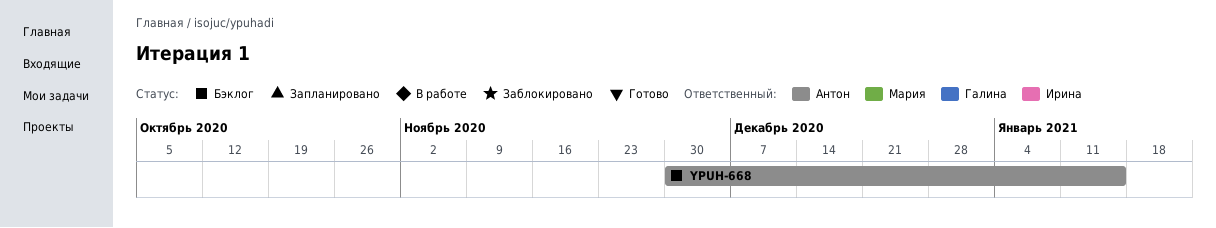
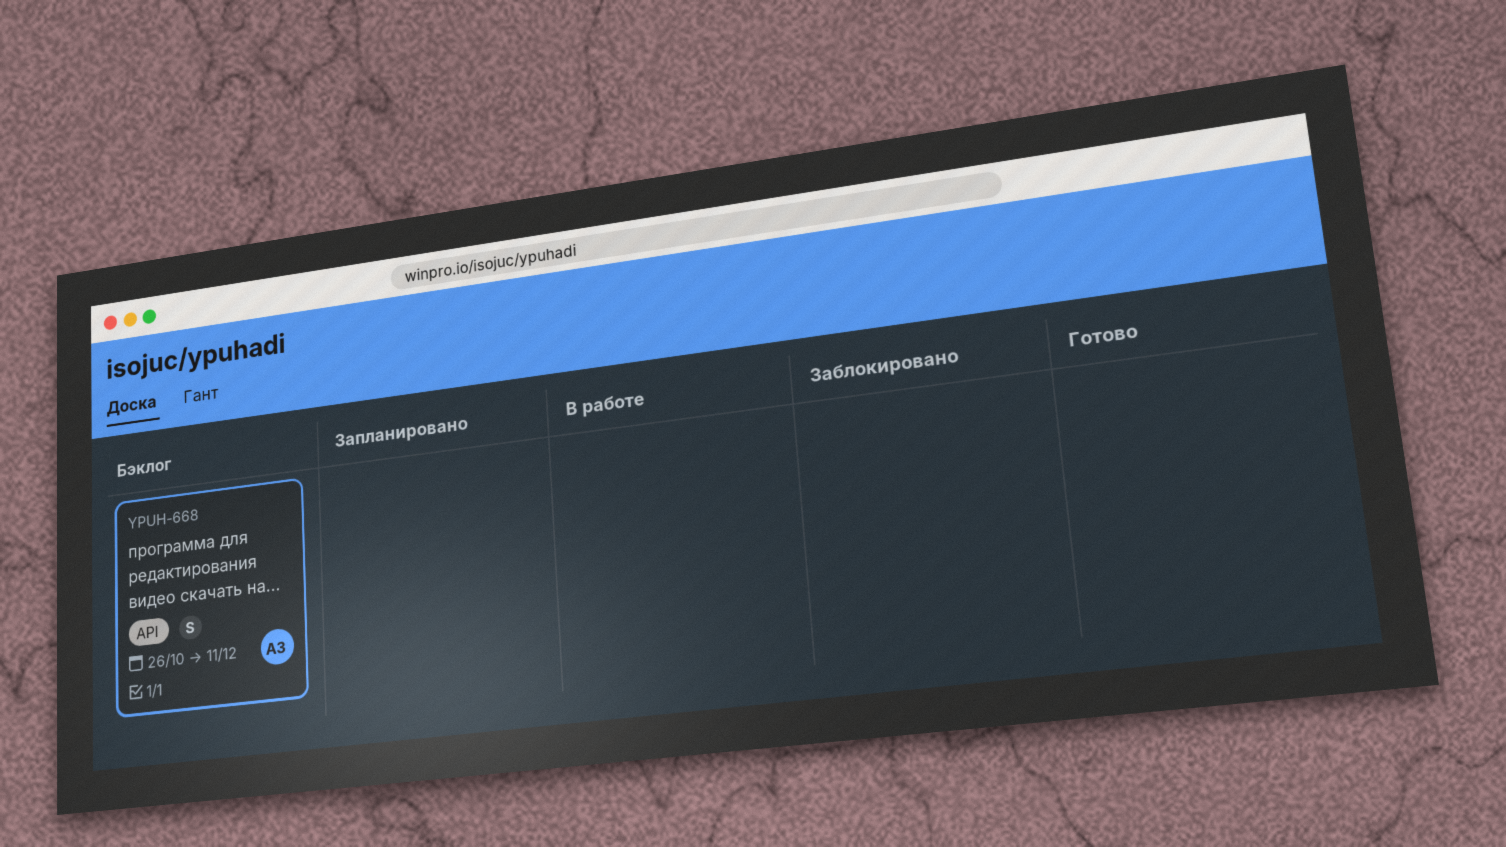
YPUH-668, start: Nov 30 -> Oct 26
YPUH-668, due: Jan 15 -> Dec 11

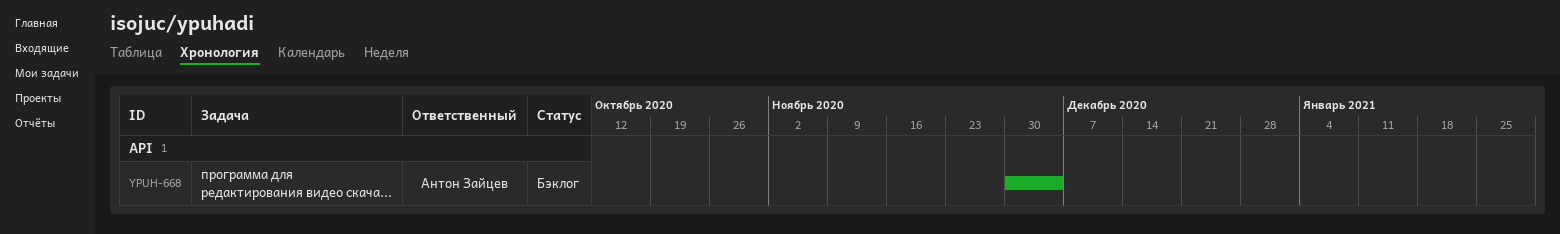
YPUH-668, start: Oct 26 -> Nov 30
YPUH-668, due: Dec 11 -> Dec 4

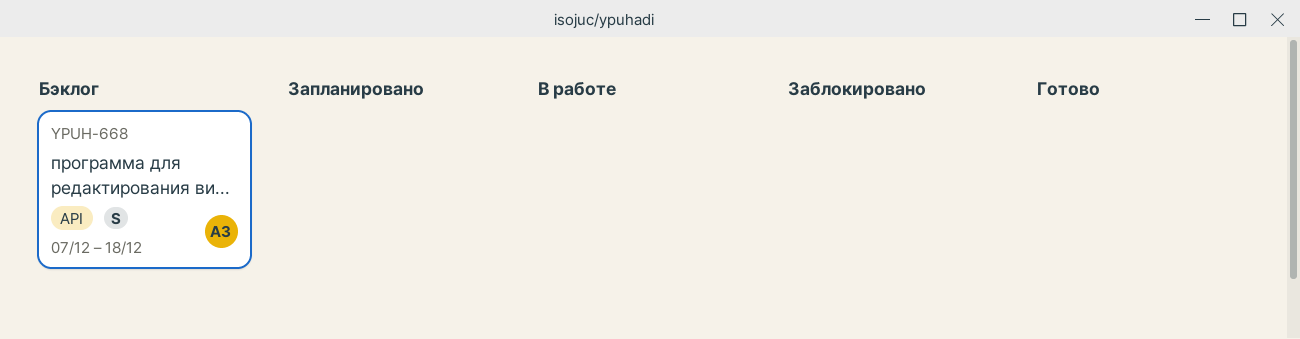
YPUH-668, start: Nov 30 -> Dec 7
YPUH-668, due: Dec 4 -> Dec 18

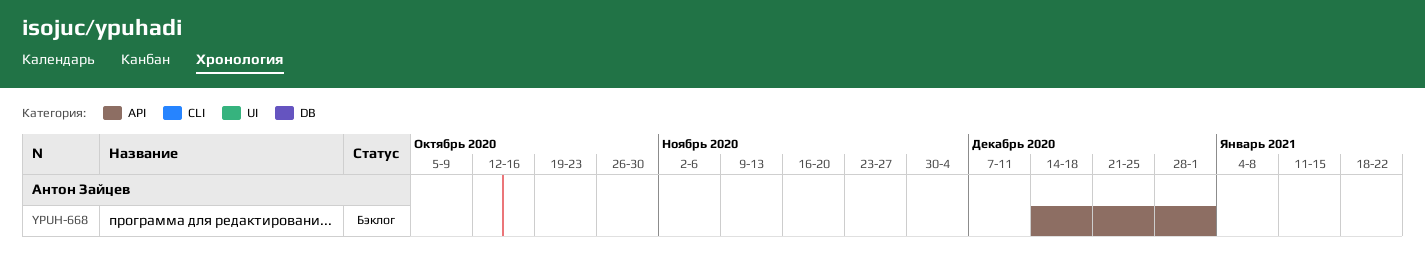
YPUH-668, start: Dec 7 -> Dec 14
YPUH-668, due: Dec 18 -> Jan 1

